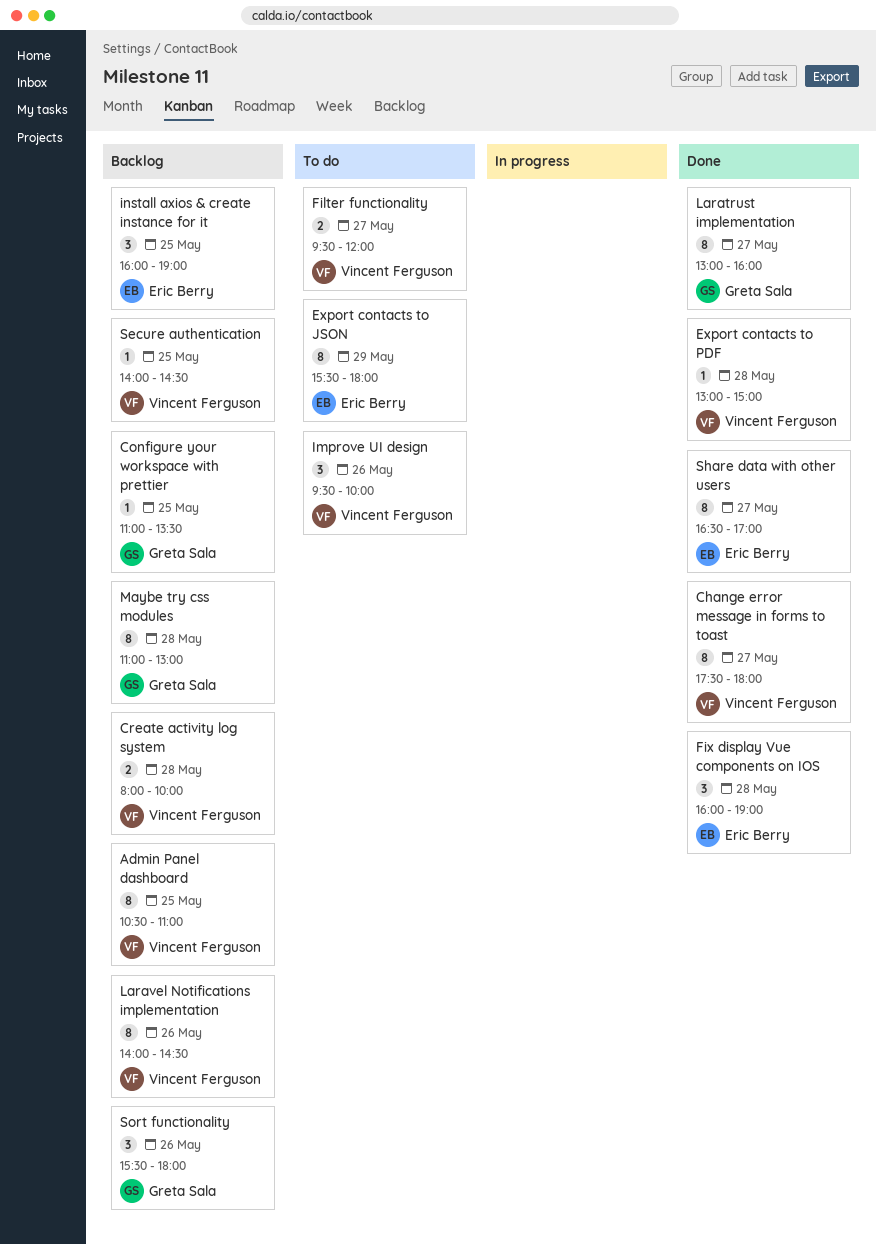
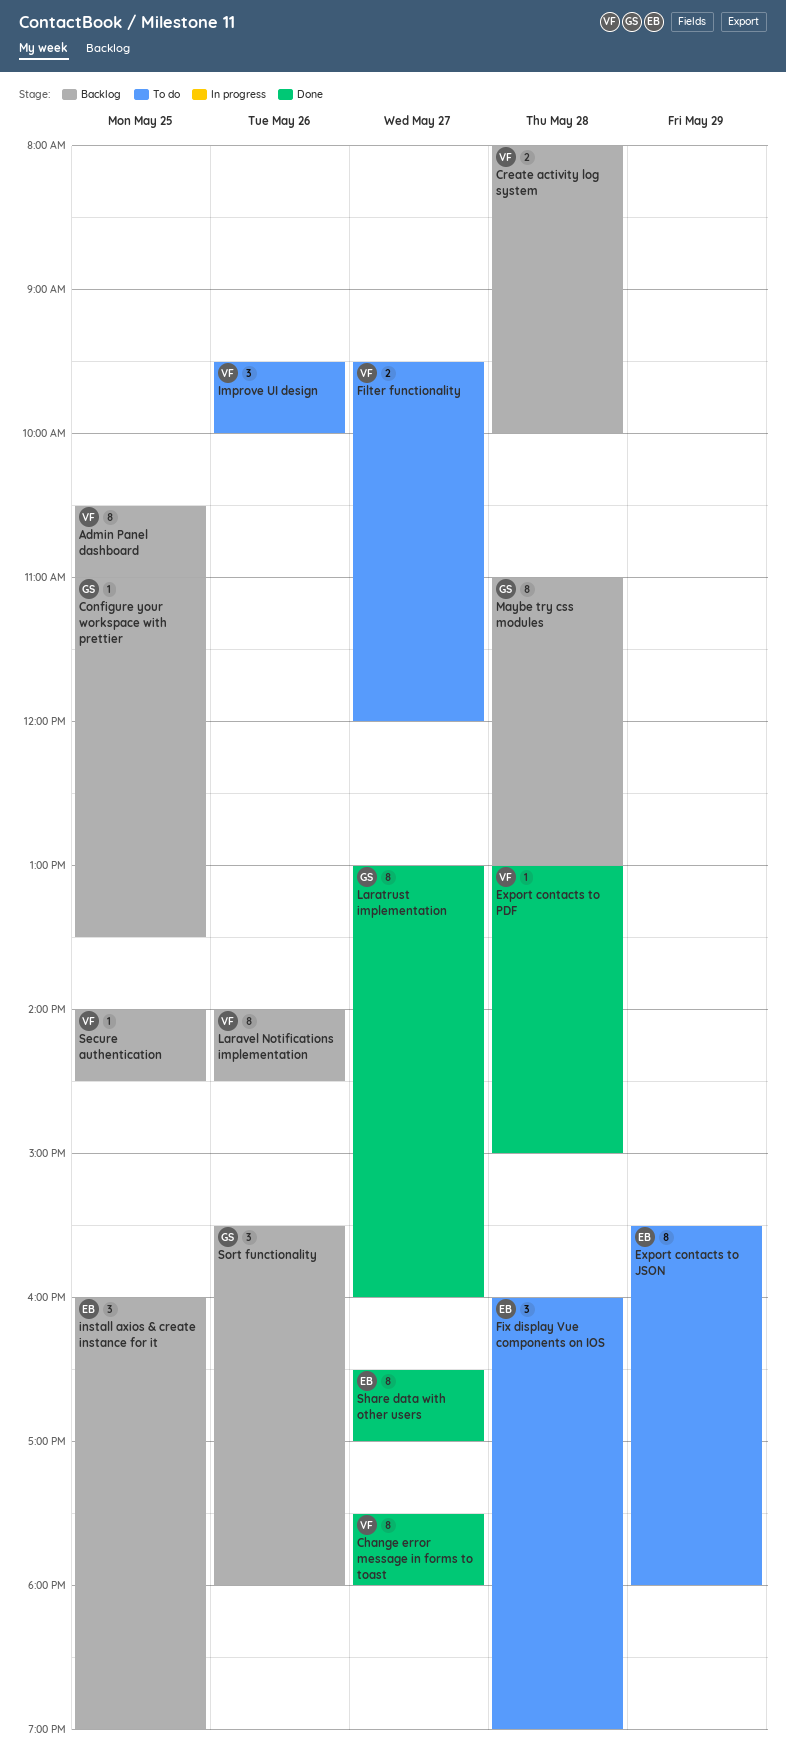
Fix display Vue components on IOS, status: Done -> To do

